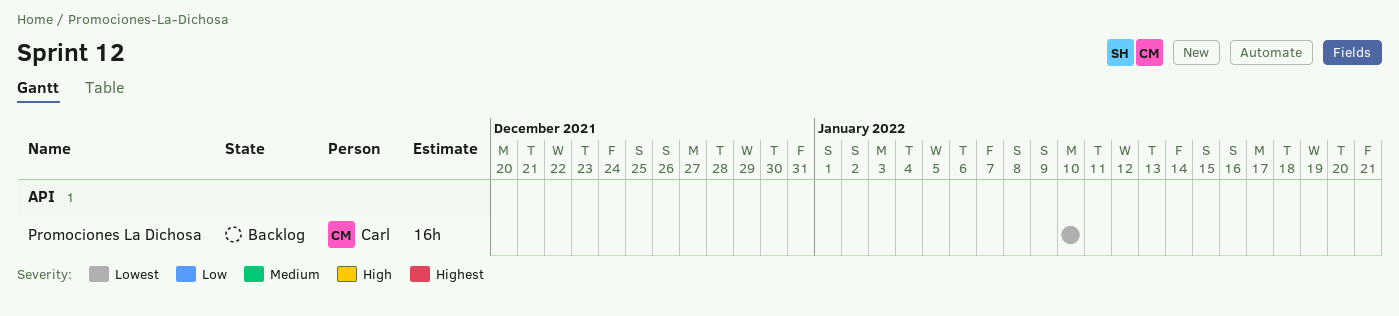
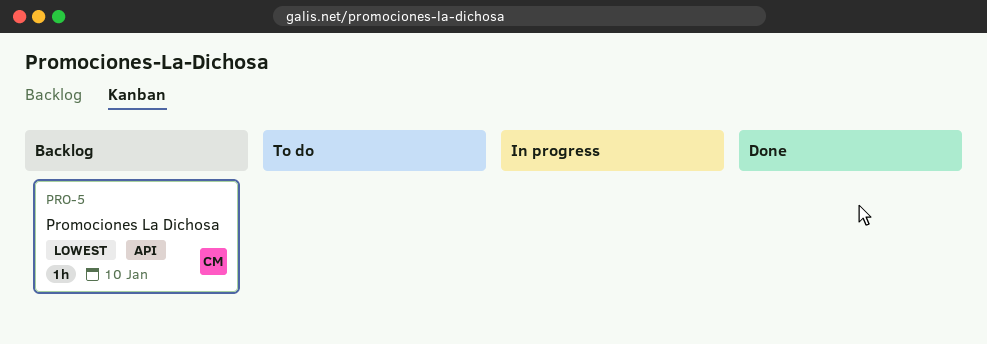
Promociones La Dichosa, estimate: 16h -> 1h

